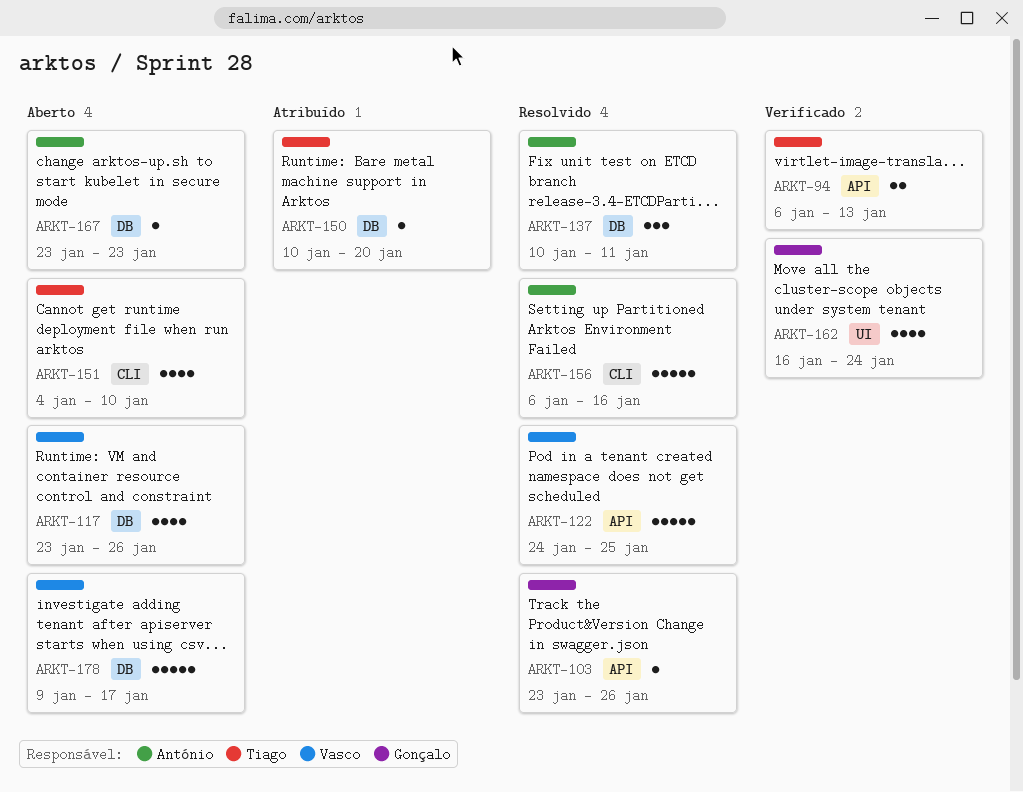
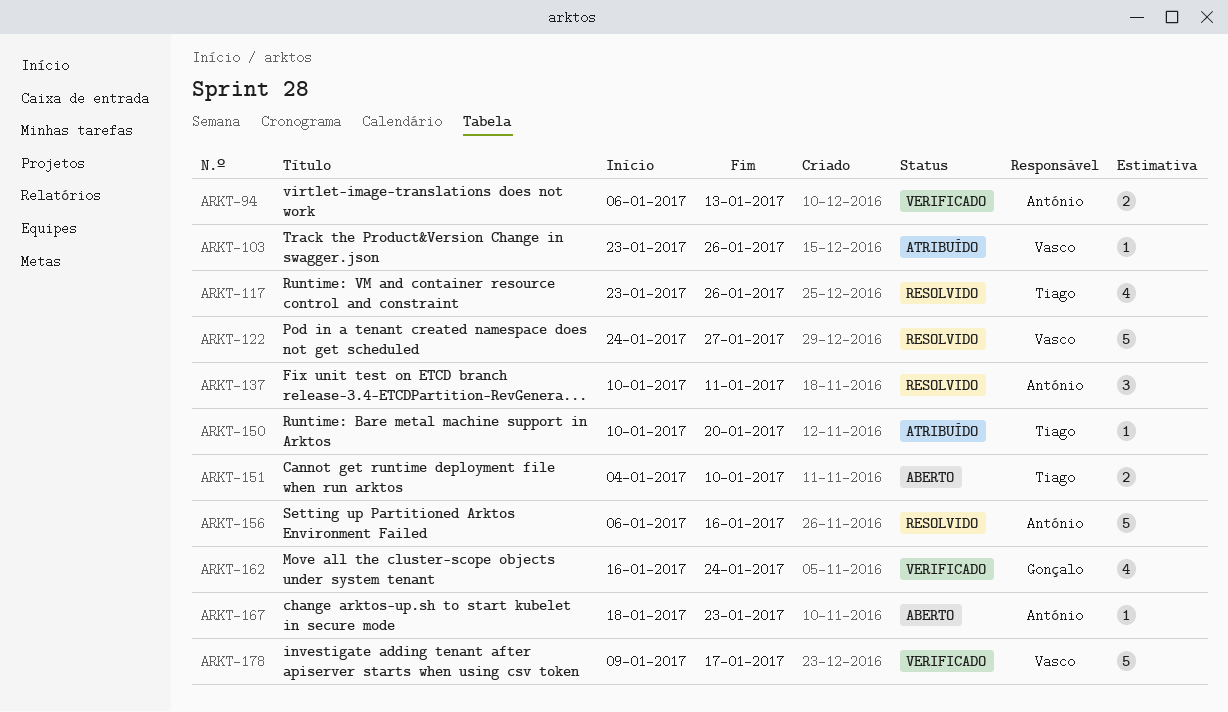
ARKT-94, owner: Tiago -> António
ARKT-103, status: Resolvido -> Atribuído
ARKT-103, owner: Gonçalo -> Vasco
ARKT-117, status: Aberto -> Resolvido
ARKT-117, owner: Vasco -> Tiago
ARKT-122, due: Jan 25 -> Jan 27
ARKT-151, estimate: 4 -> 2
ARKT-167, start: Jan 23 -> Jan 18
ARKT-178, status: Aberto -> Verificado

